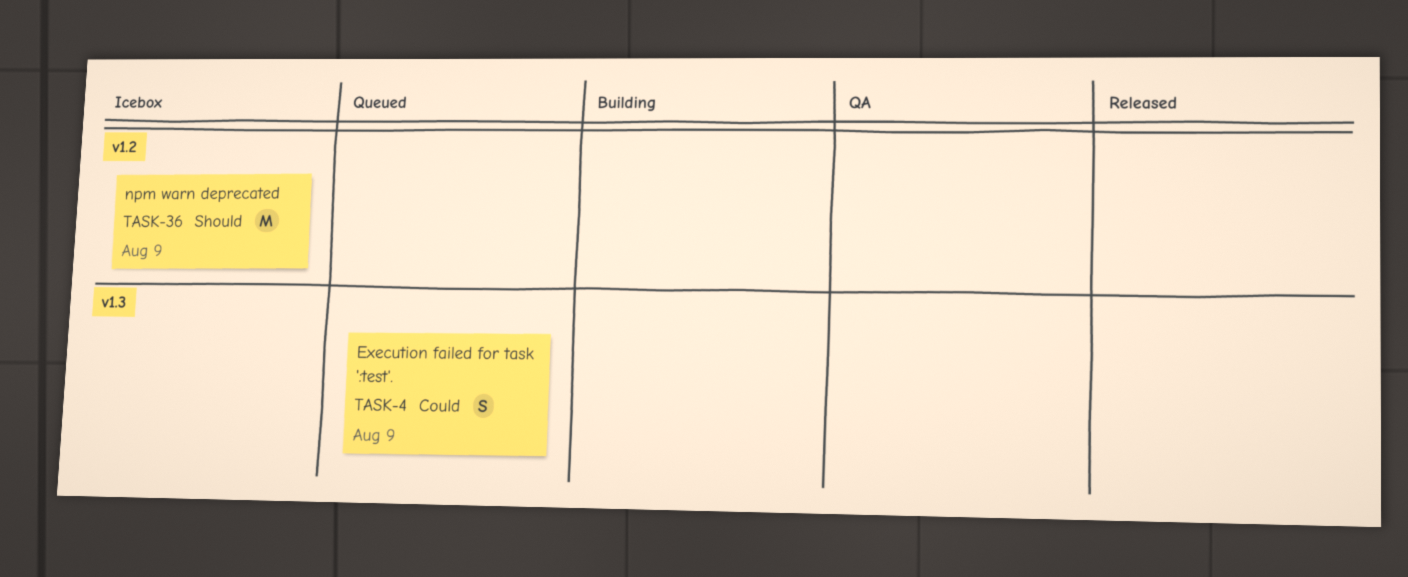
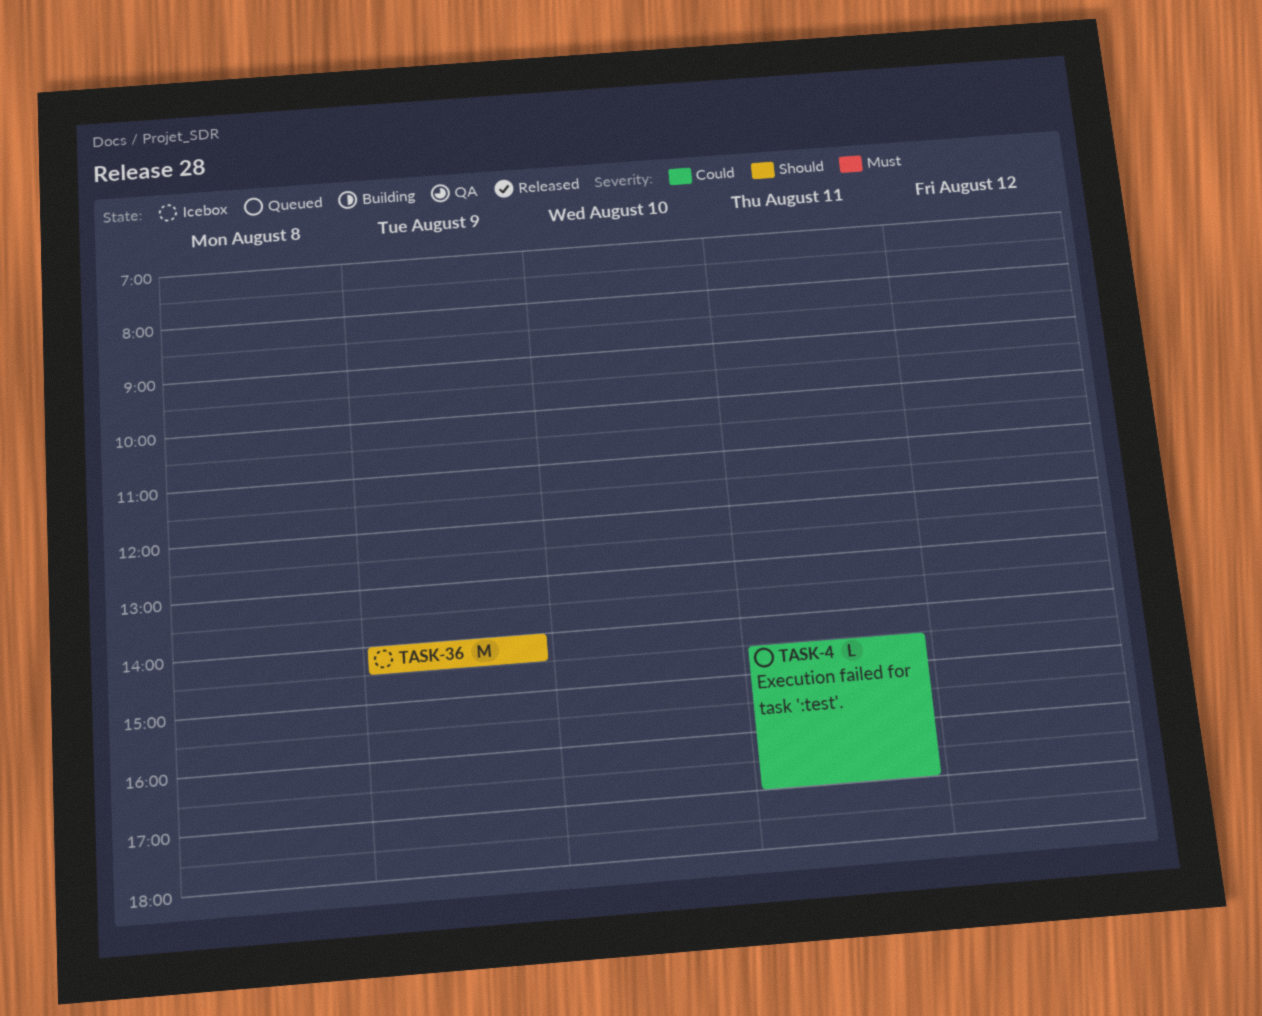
TASK-4, estimate: S -> L
TASK-4, day: Aug 9 -> Aug 11

